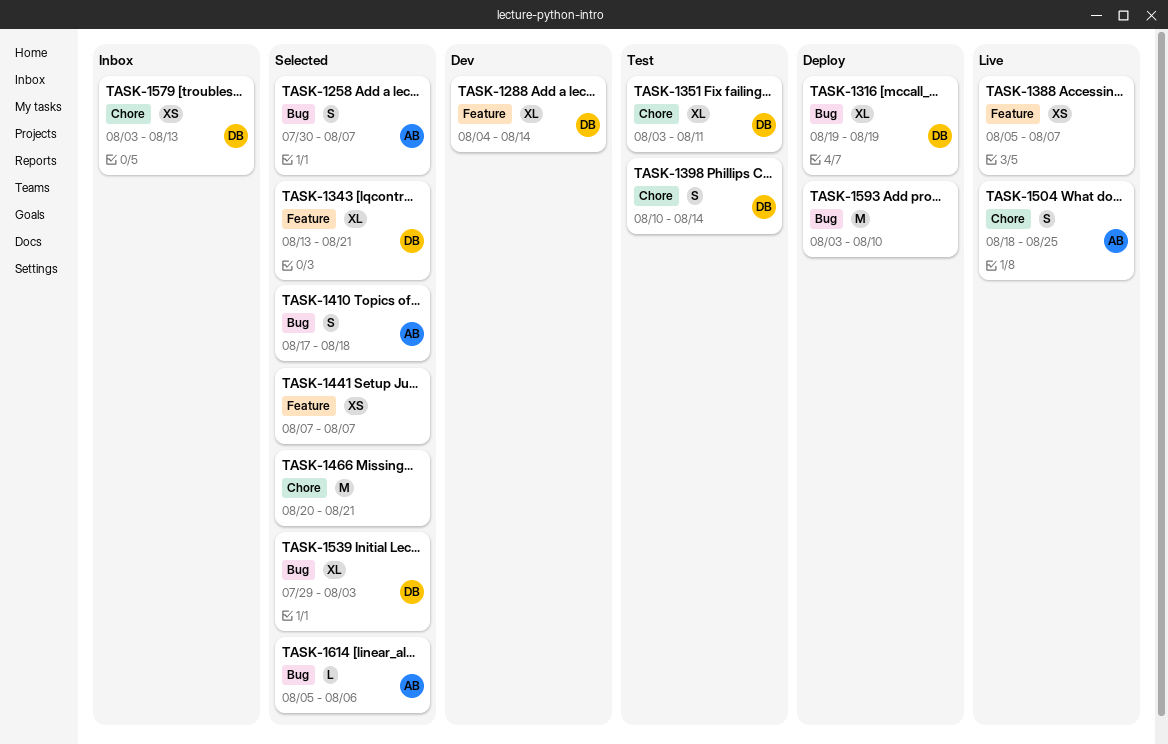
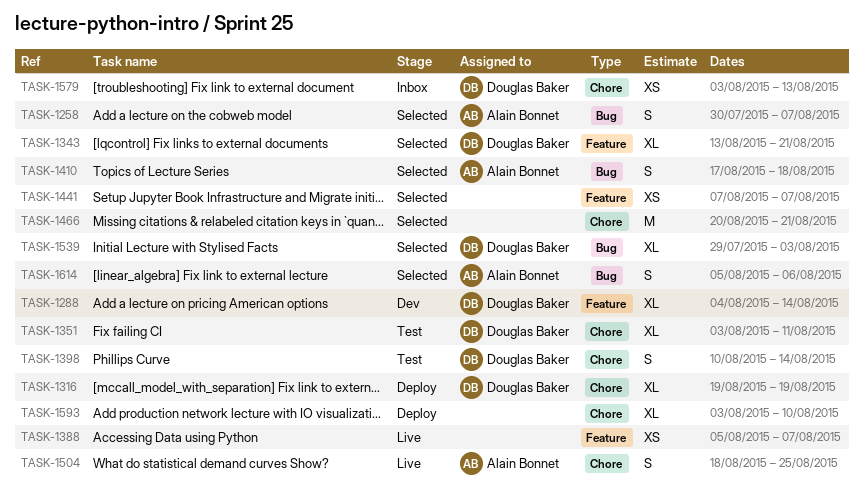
TASK-1316, label: Bug -> Chore
TASK-1593, label: Bug -> Chore
TASK-1593, estimate: M -> XL
TASK-1614, estimate: L -> S

